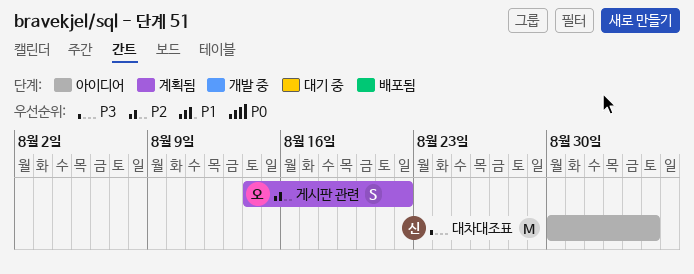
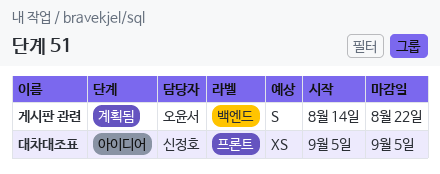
대차대조표, estimate: M -> XS
대차대조표, start: Aug 30 -> Sep 5
대차대조표, due: Sep 4 -> Sep 5

